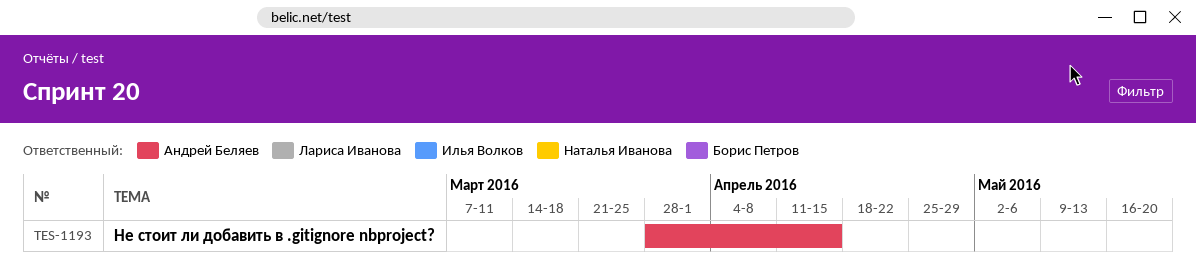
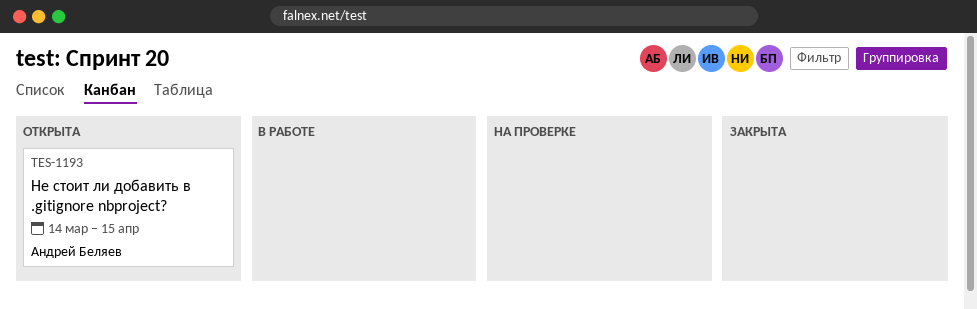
TES-1193, start: Mar 28 -> Mar 14

